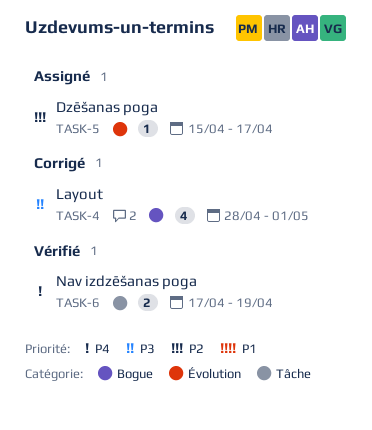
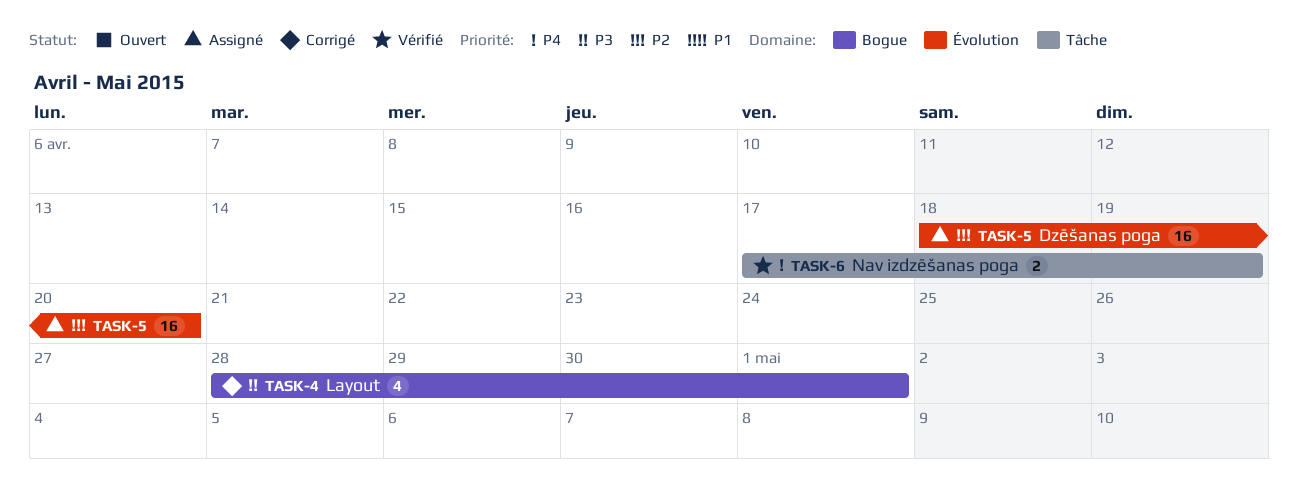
TASK-5, estimate: 1 -> 16
TASK-5, start: Apr 15 -> Apr 18
TASK-5, due: Apr 17 -> Apr 20

